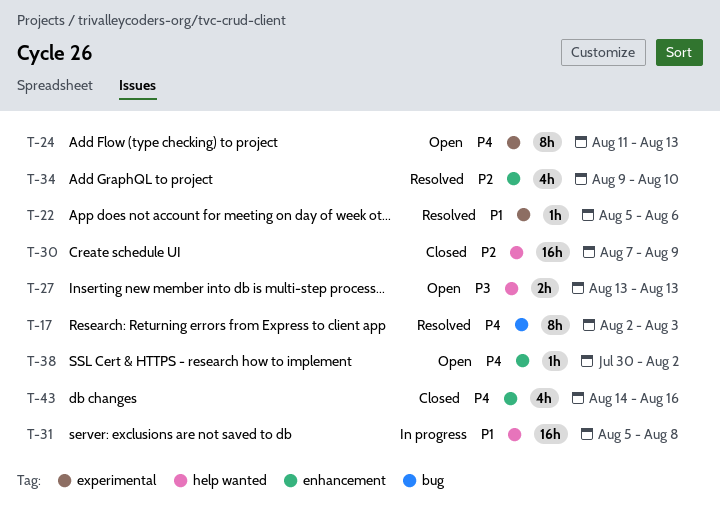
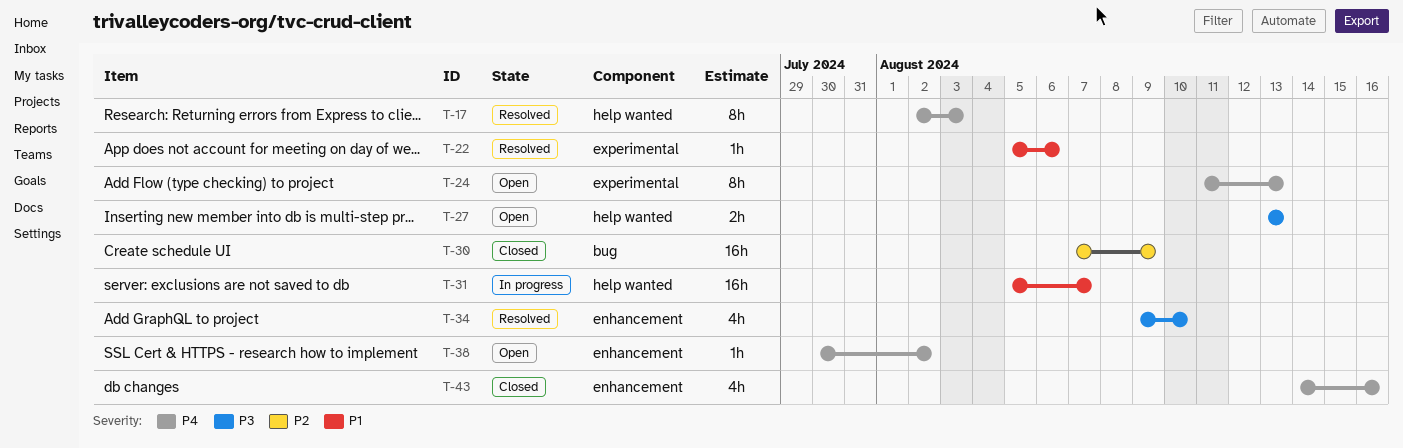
T-17, label: bug -> help wanted
T-30, label: help wanted -> bug
T-31, due: Aug 8 -> Aug 7
T-34, priority: P2 -> P3

